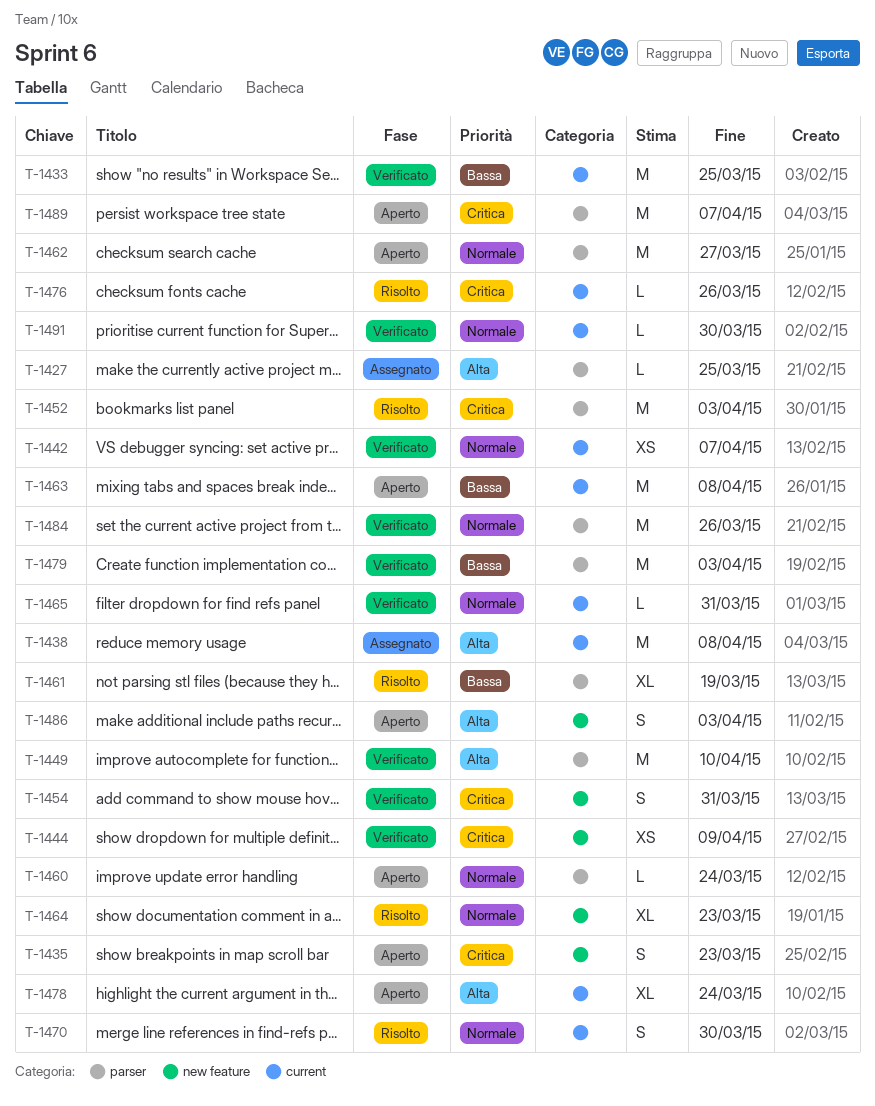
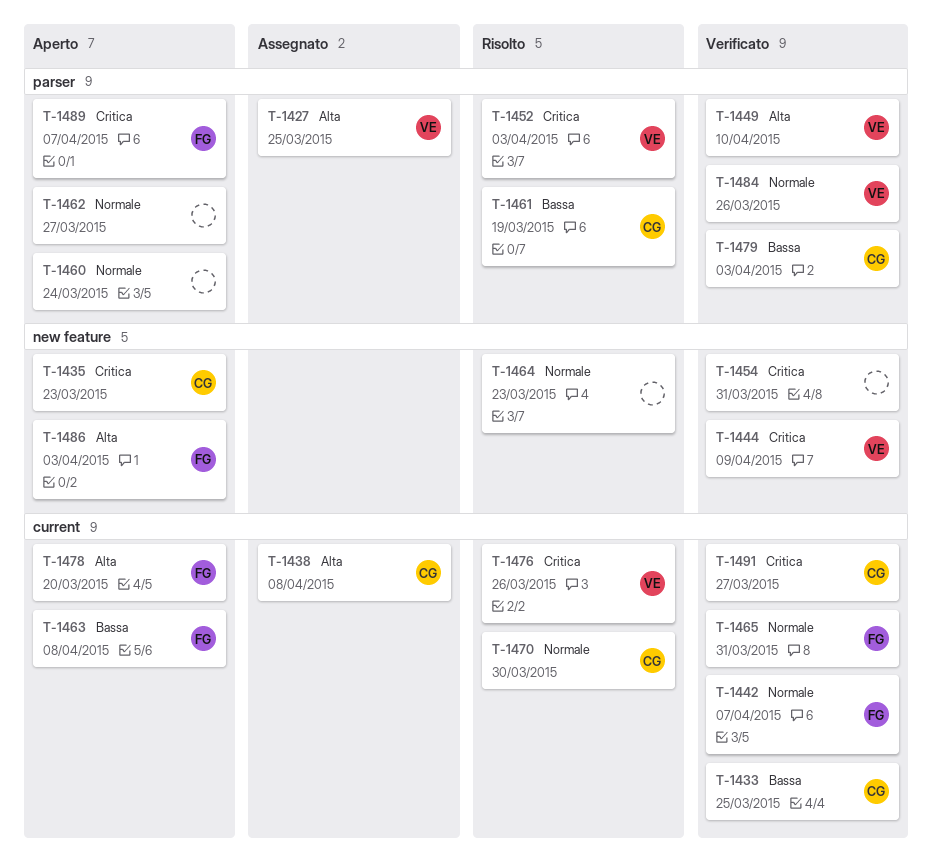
T-1478, due: Mar 24 -> Mar 20
T-1491, priority: Normale -> Critica
T-1491, due: Mar 30 -> Mar 27

